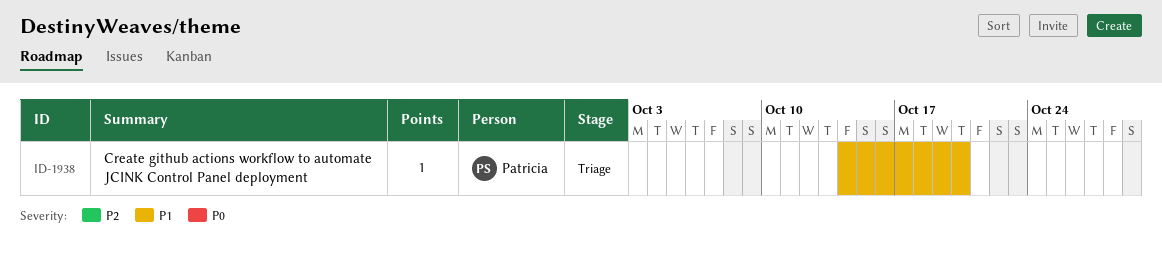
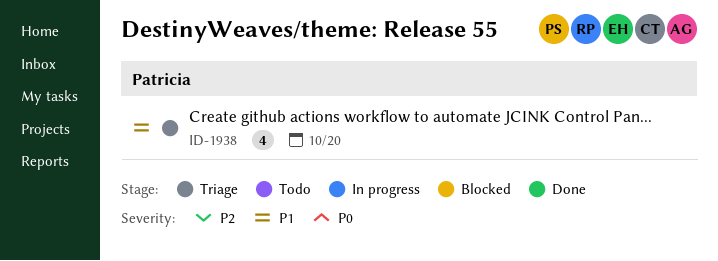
ID-1938, estimate: 1 -> 4

